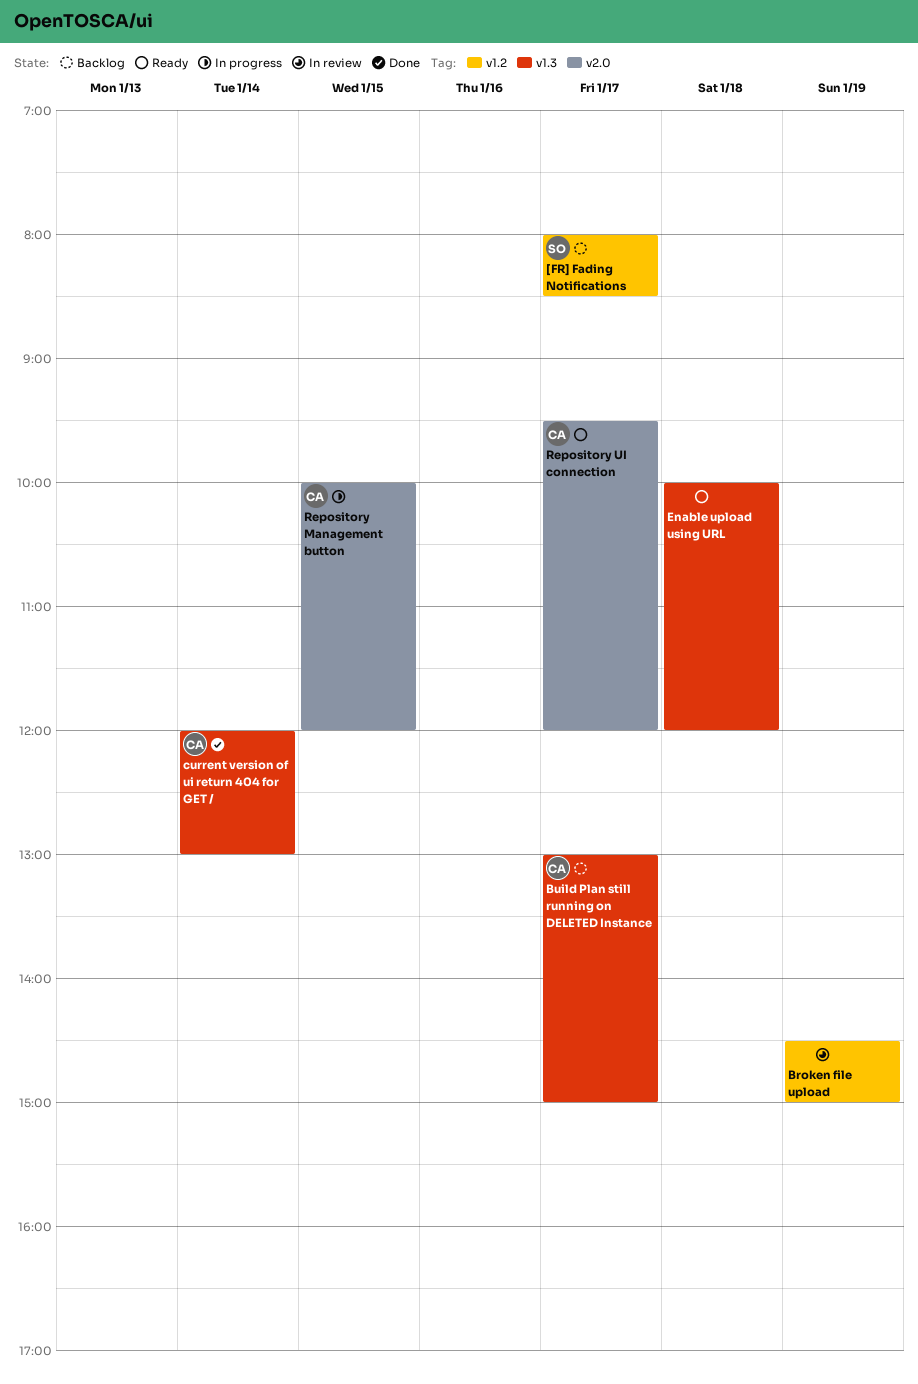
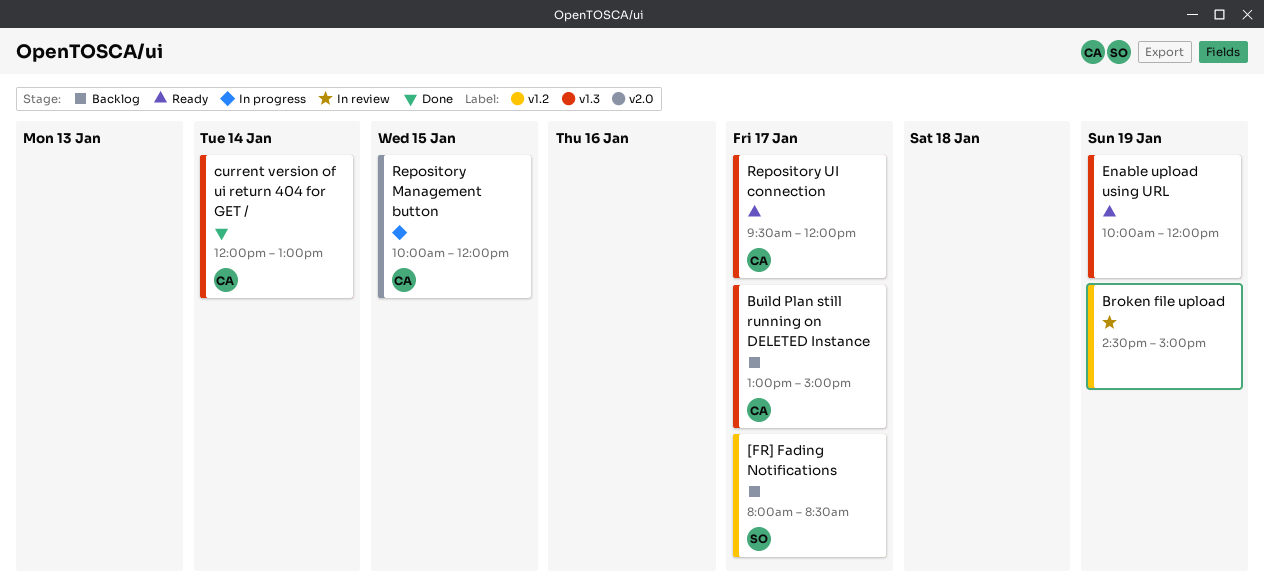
Enable upload using URL, day: Jan 18 -> Jan 19
Repository UI connection, label: v2.0 -> v1.3

